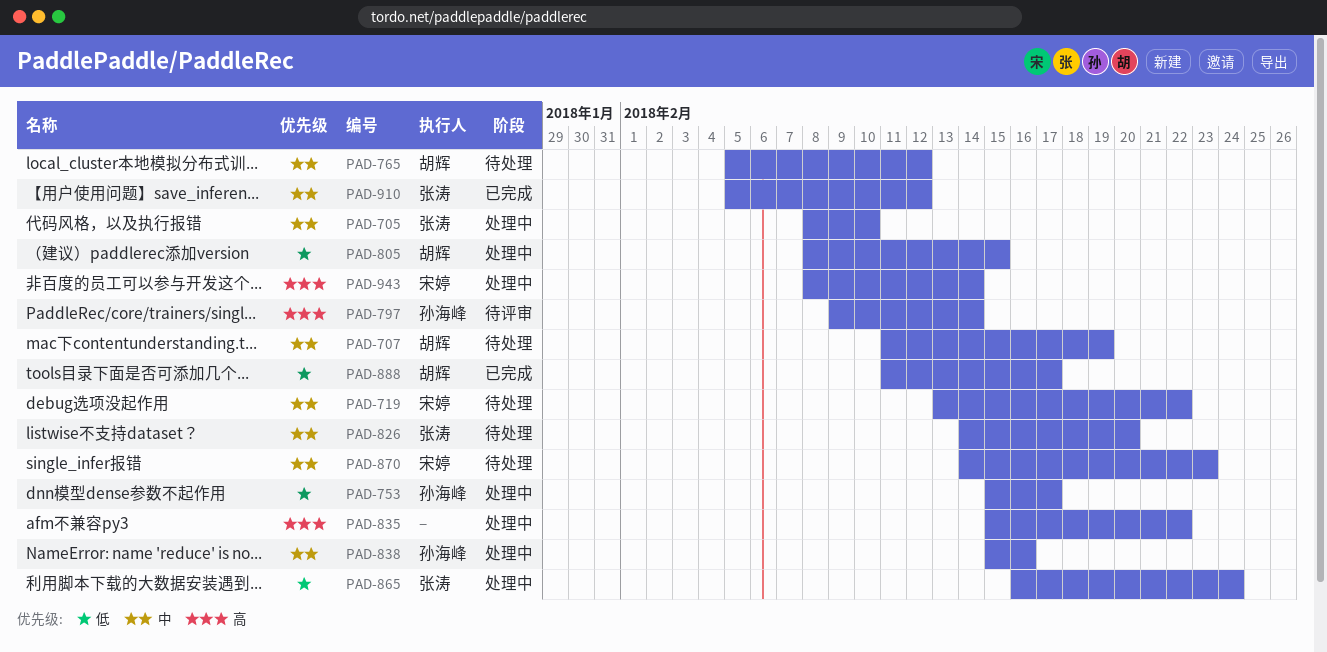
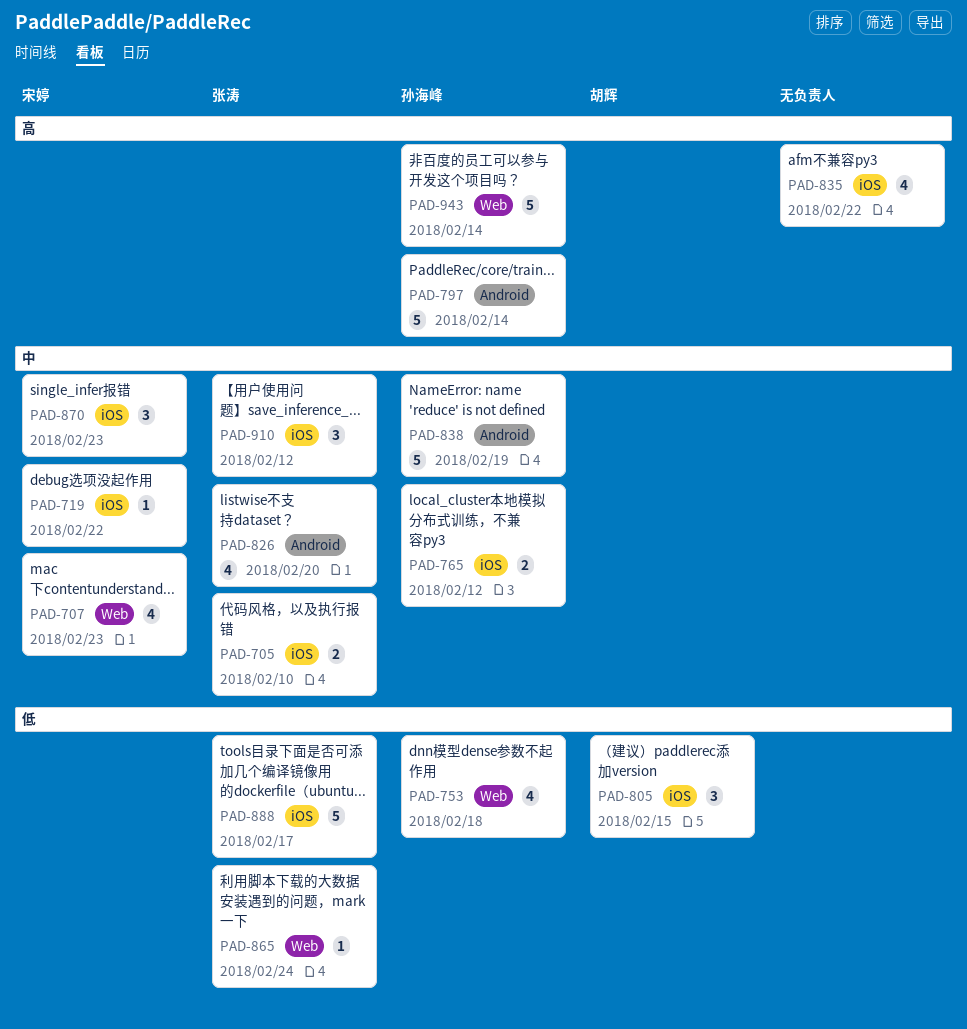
PAD-707, owner: 胡辉 -> 宋婷
PAD-707, due: Feb 19 -> Feb 23
PAD-753, due: Feb 17 -> Feb 18
PAD-765, owner: 胡辉 -> 孙海峰
PAD-838, due: Feb 16 -> Feb 19
PAD-888, owner: 胡辉 -> 张涛
PAD-943, owner: 宋婷 -> 孙海峰

